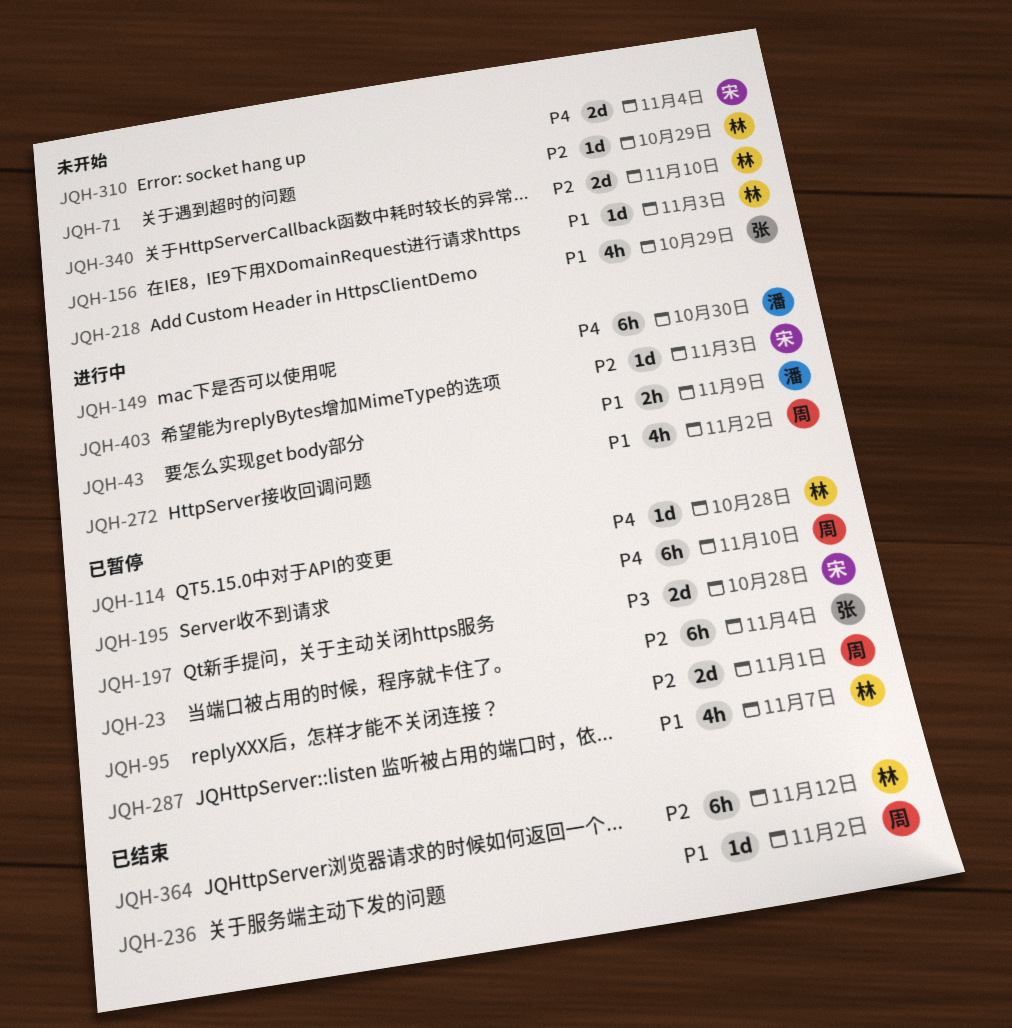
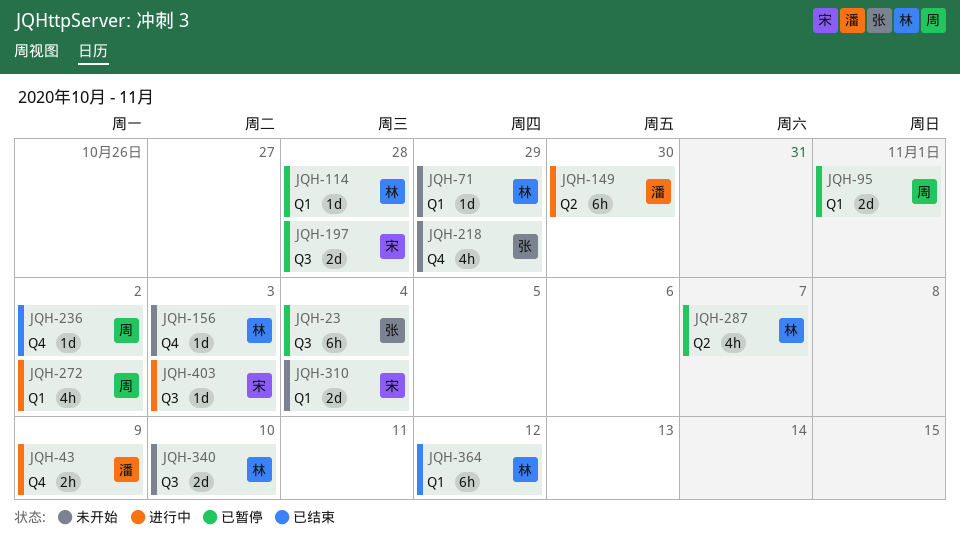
JQH-195: present -> none

